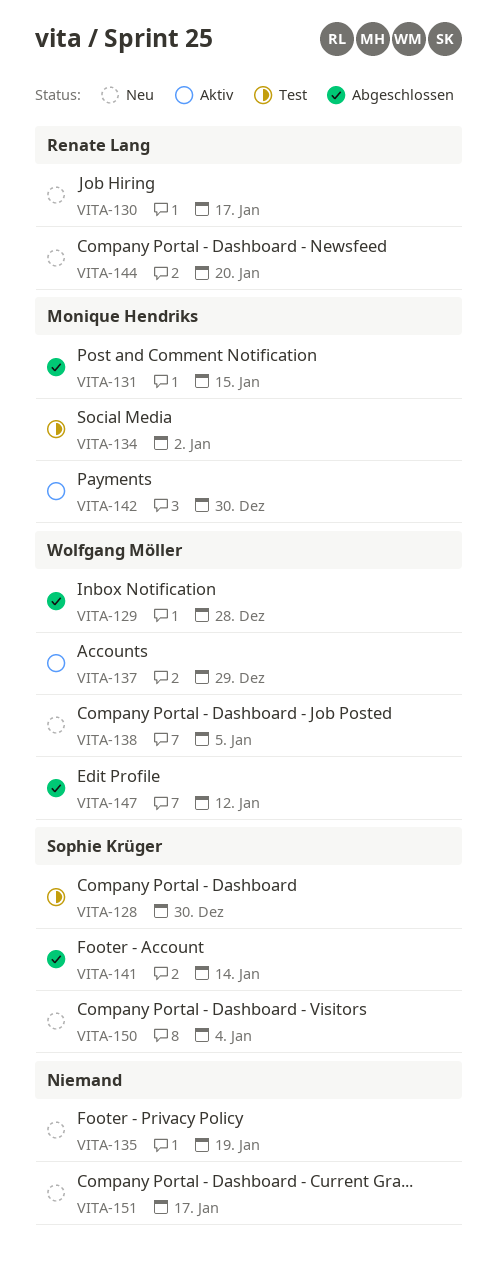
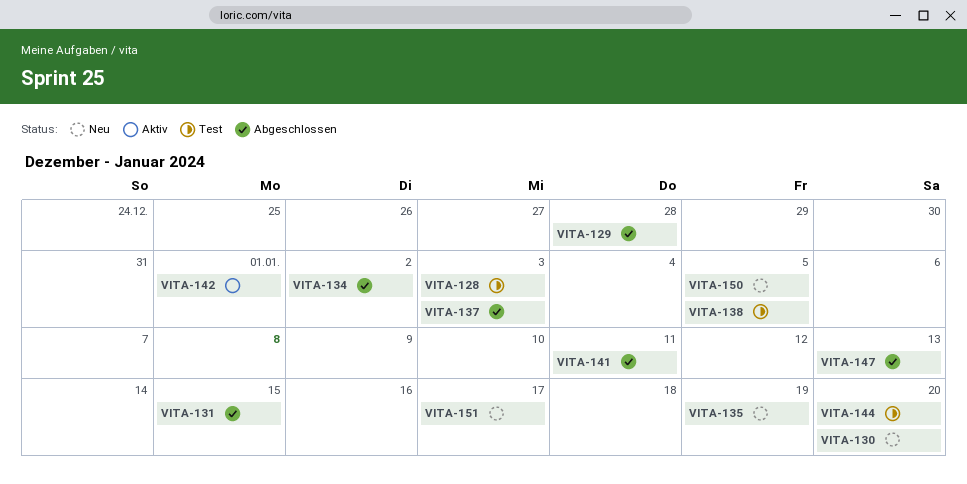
VITA-128, due: Dec 30 -> Jan 3
VITA-130, due: Jan 17 -> Jan 20
VITA-134, status: Test -> Abgeschlossen
VITA-137, status: Aktiv -> Abgeschlossen
VITA-137, due: Dec 29 -> Jan 3
VITA-138, status: Neu -> Test
VITA-141, due: Jan 14 -> Jan 11
VITA-142, due: Dec 30 -> Jan 1
VITA-144, status: Neu -> Test
VITA-147, due: Jan 12 -> Jan 13
VITA-150, due: Jan 4 -> Jan 5

